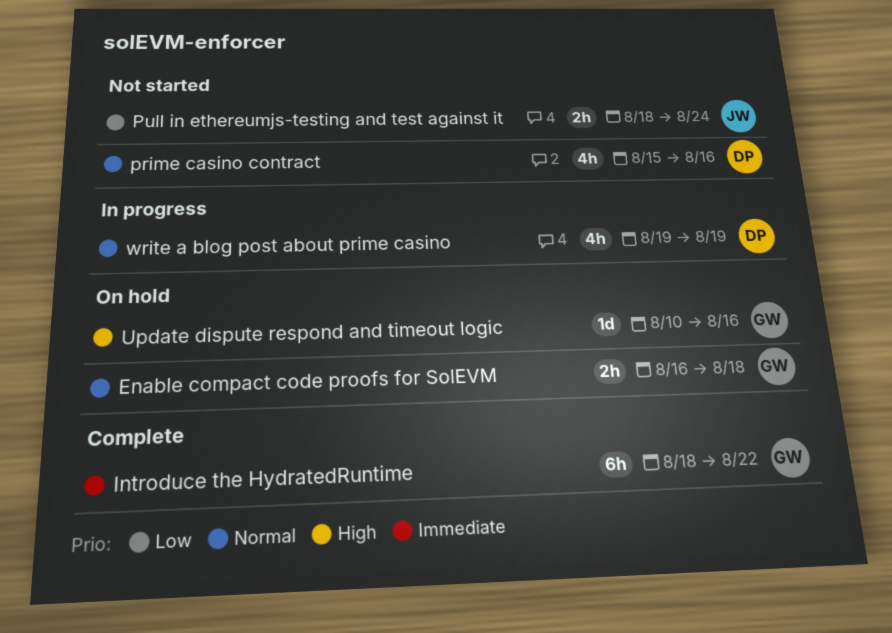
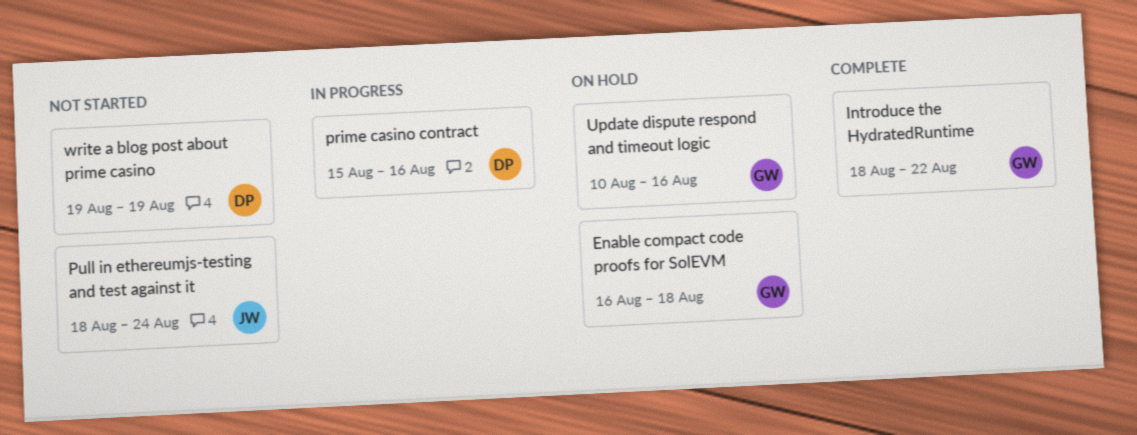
prime casino contract, status: Not started -> In progress
write a blog post about prime casino, status: In progress -> Not started

